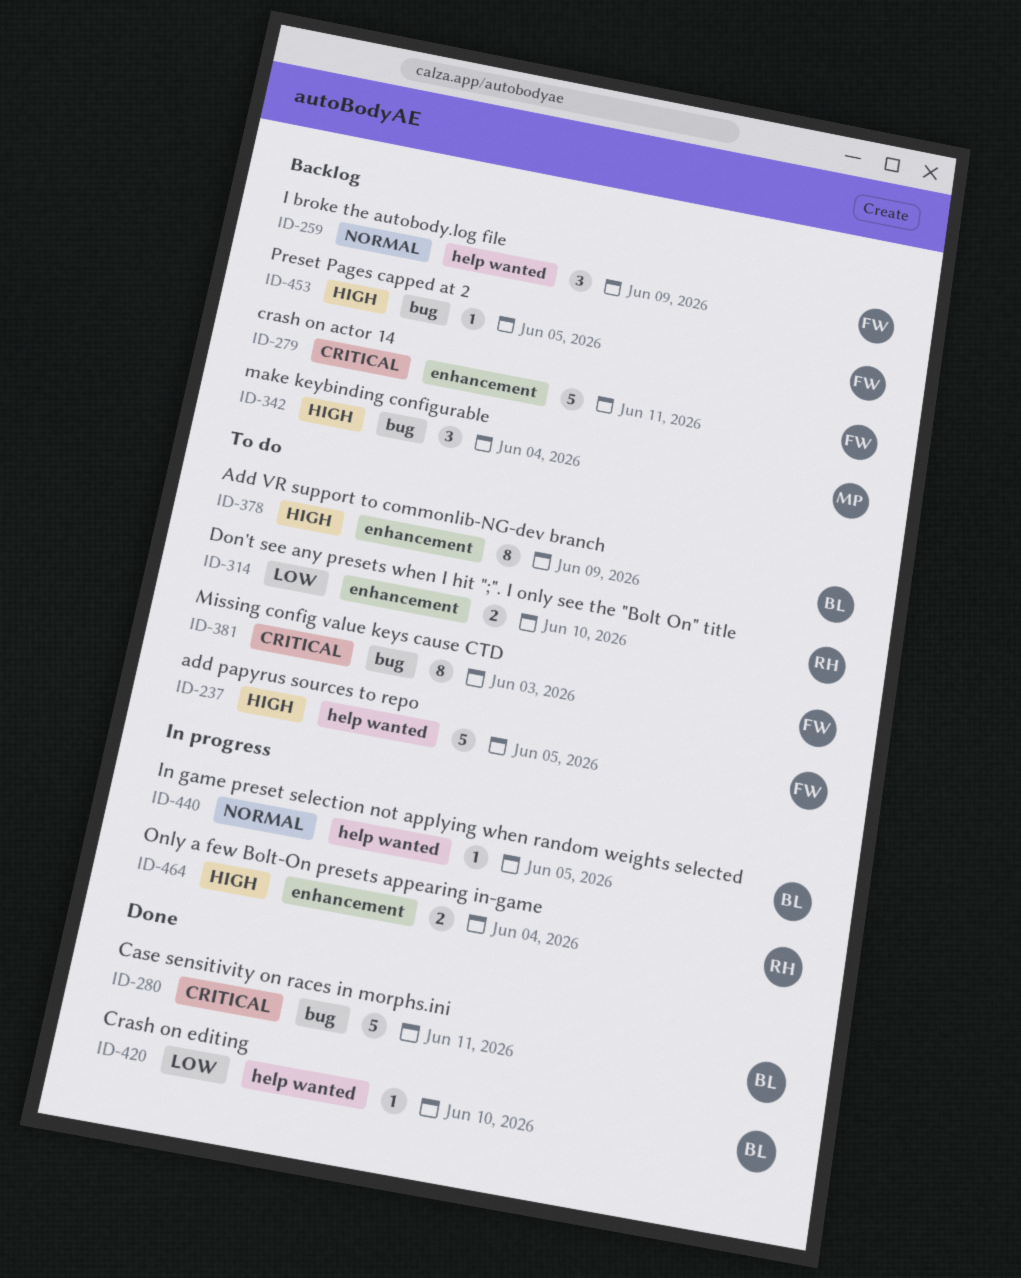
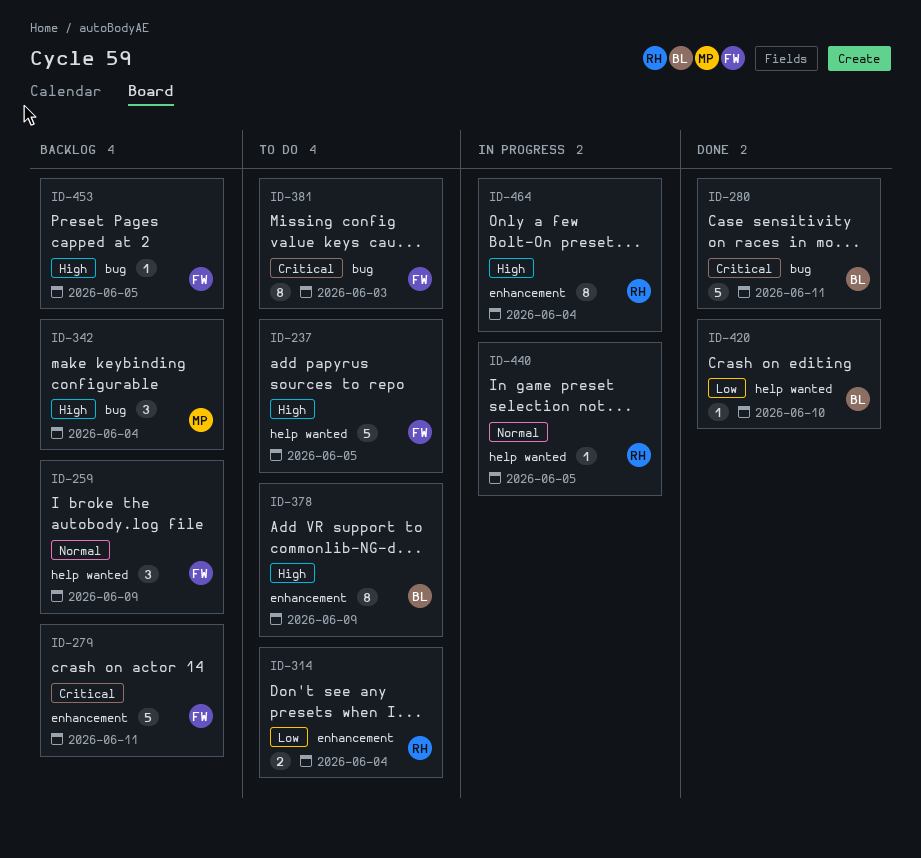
ID-314, due: Jun 10 -> Jun 4
ID-440, owner: BL -> RH
ID-464, estimate: 2 -> 8

